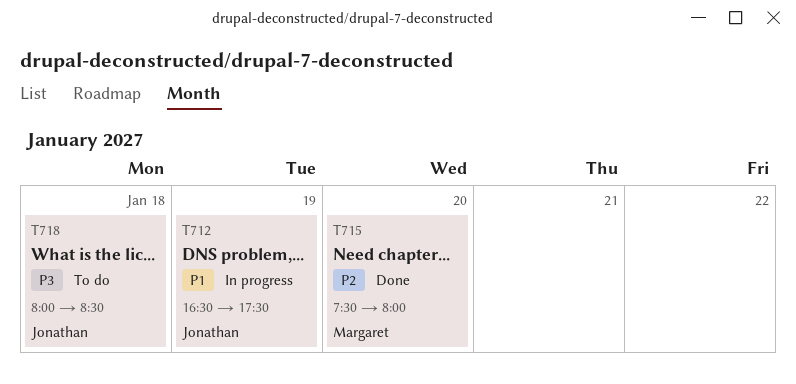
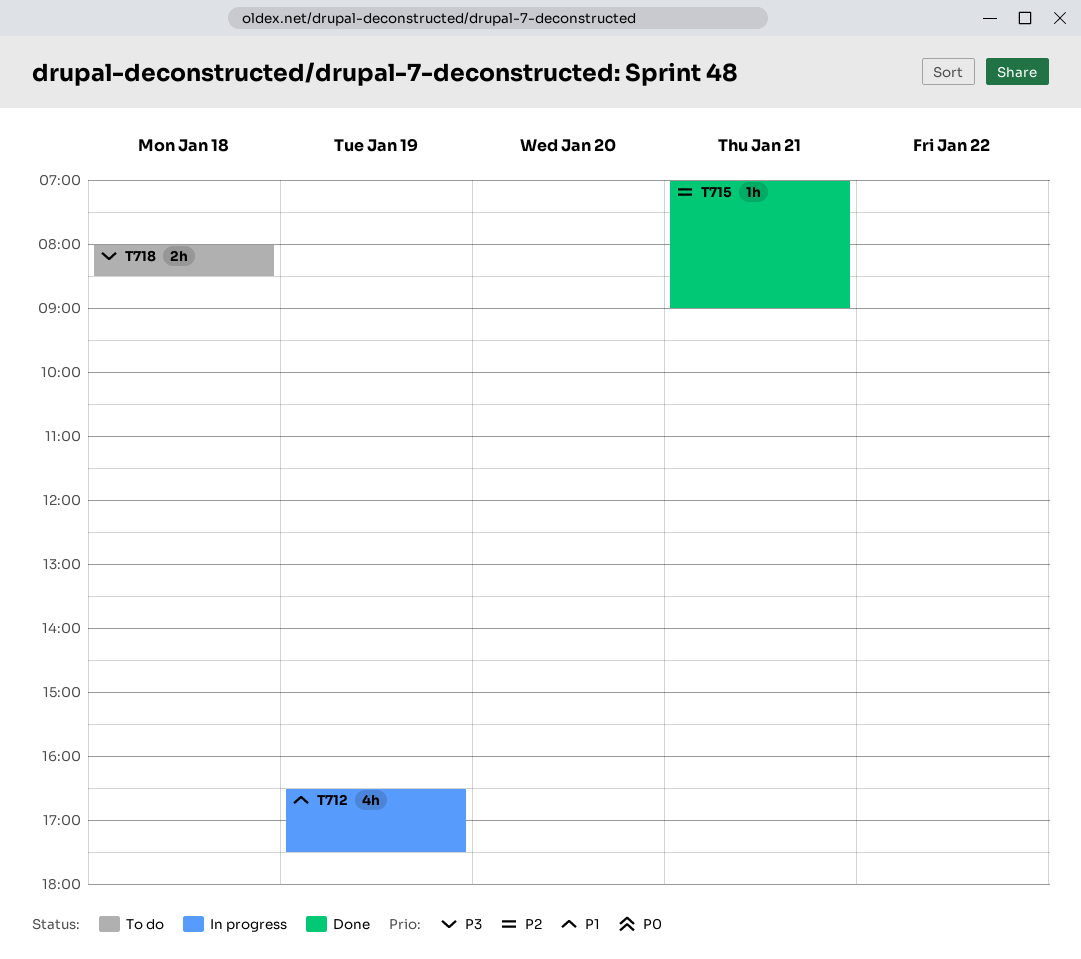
T715, day: Jan 20 -> Jan 21
T715, begins: 07:30 -> 07:00
T715, ends: 08:00 -> 09:00

